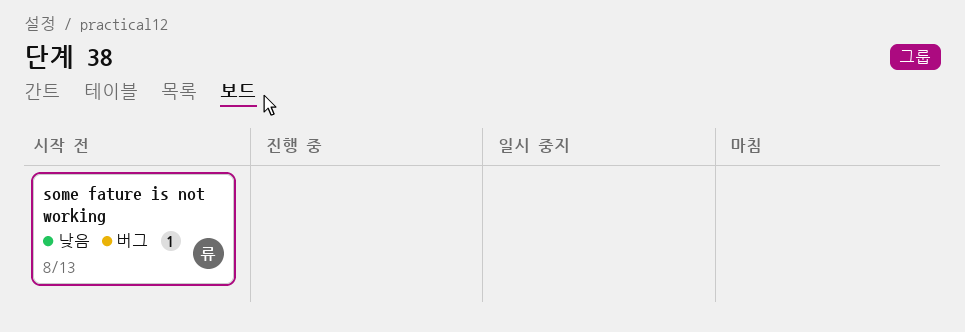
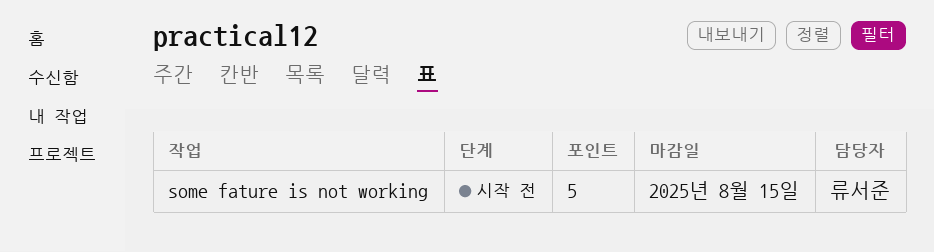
some fature is not working, estimate: 1 -> 5
some fature is not working, due: Aug 13 -> Aug 15

